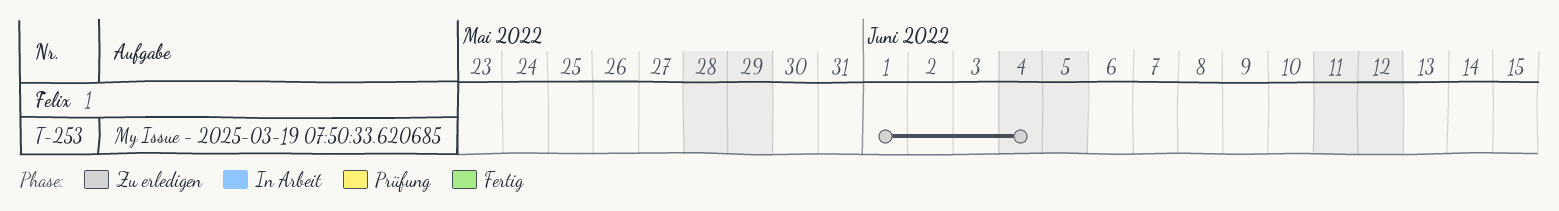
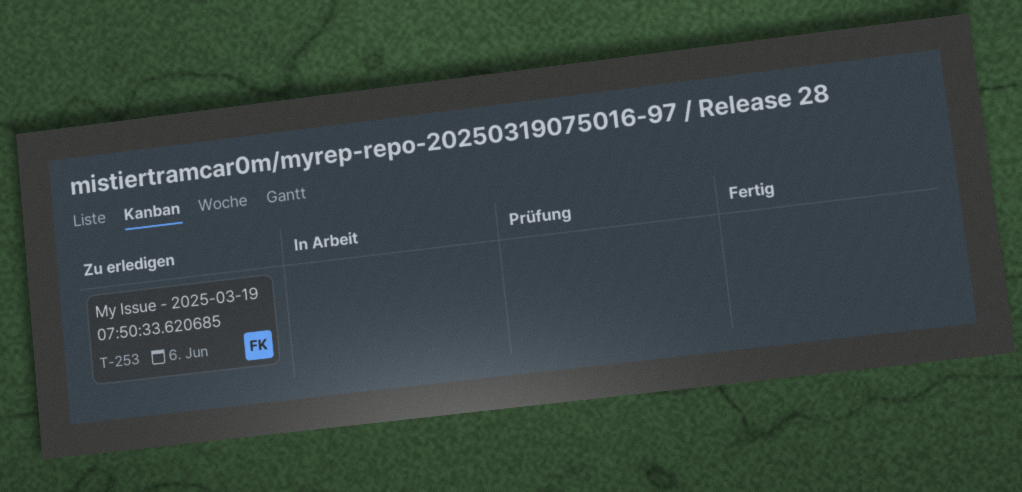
T-253, due: Jun 4 -> Jun 6

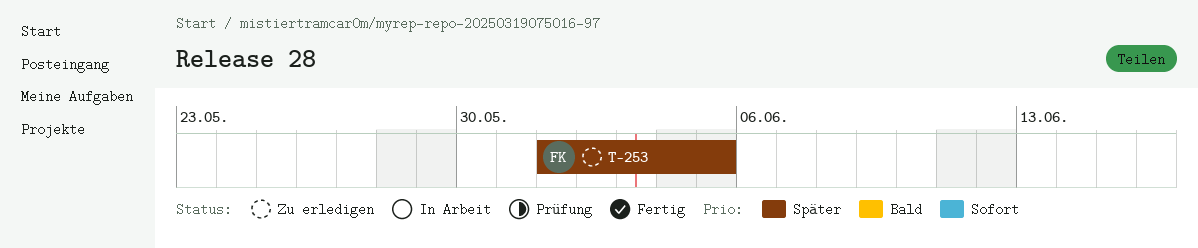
T-253, due: Jun 6 -> Jun 5

